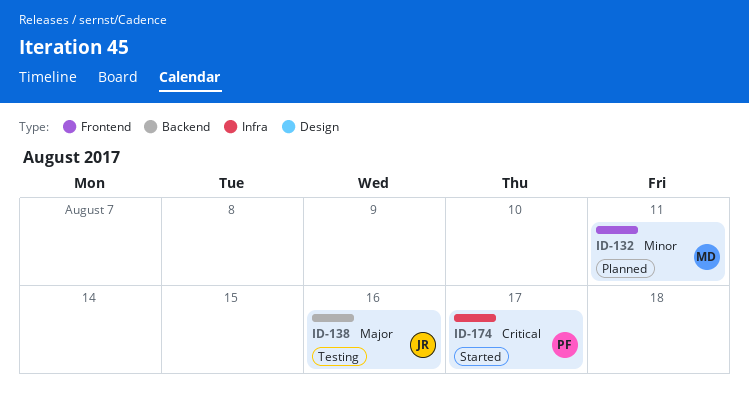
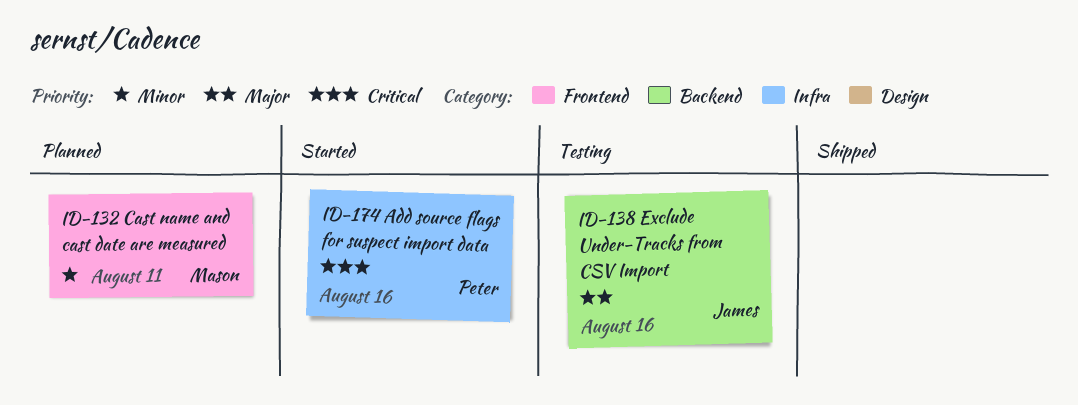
ID-174, due: Aug 17 -> Aug 16

